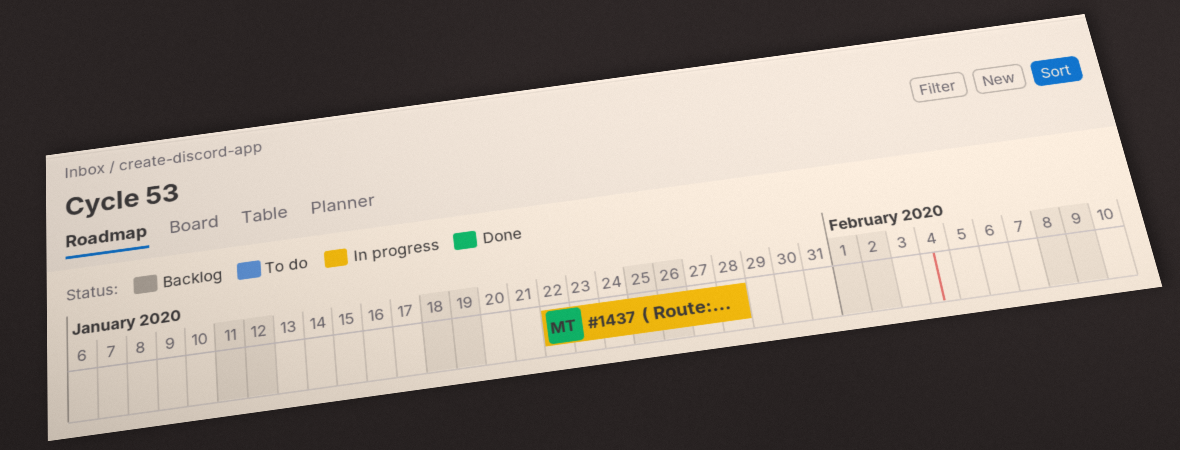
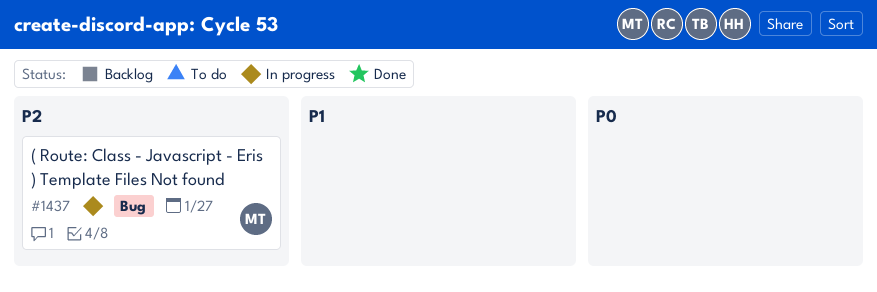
#1437, due: Jan 28 -> Jan 27

